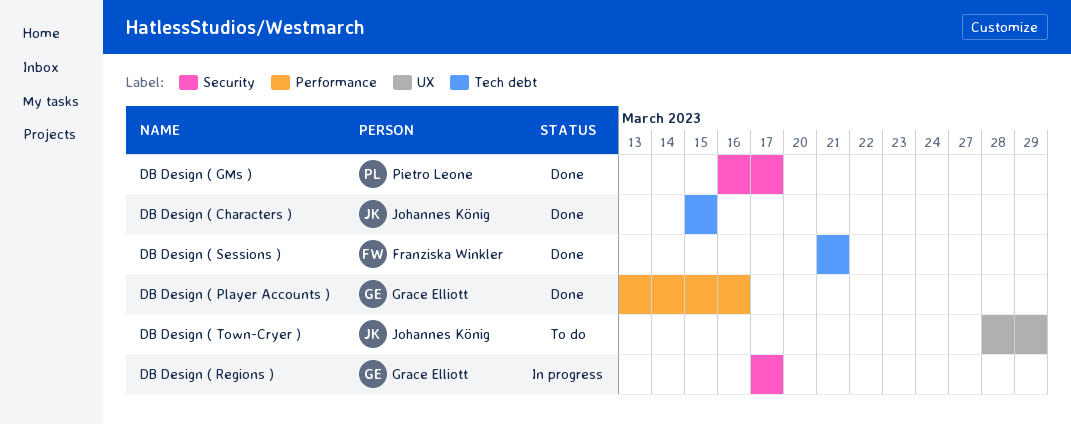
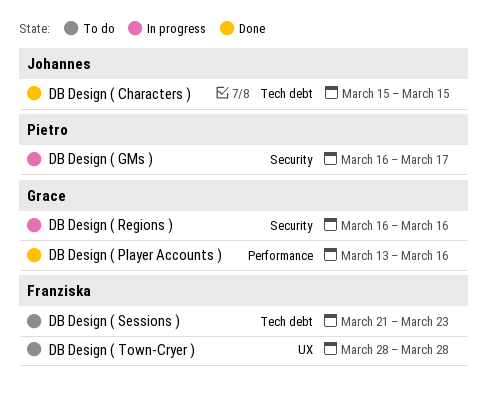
DB Design ( GMs ), status: Done -> In progress
DB Design ( Regions ), start: Mar 17 -> Mar 16
DB Design ( Regions ), due: Mar 17 -> Mar 16
DB Design ( Sessions ), status: Done -> To do
DB Design ( Sessions ), due: Mar 21 -> Mar 23
DB Design ( Town-Cryer ), owner: Johannes König -> Franziska Winkler
DB Design ( Town-Cryer ), due: Mar 29 -> Mar 28

